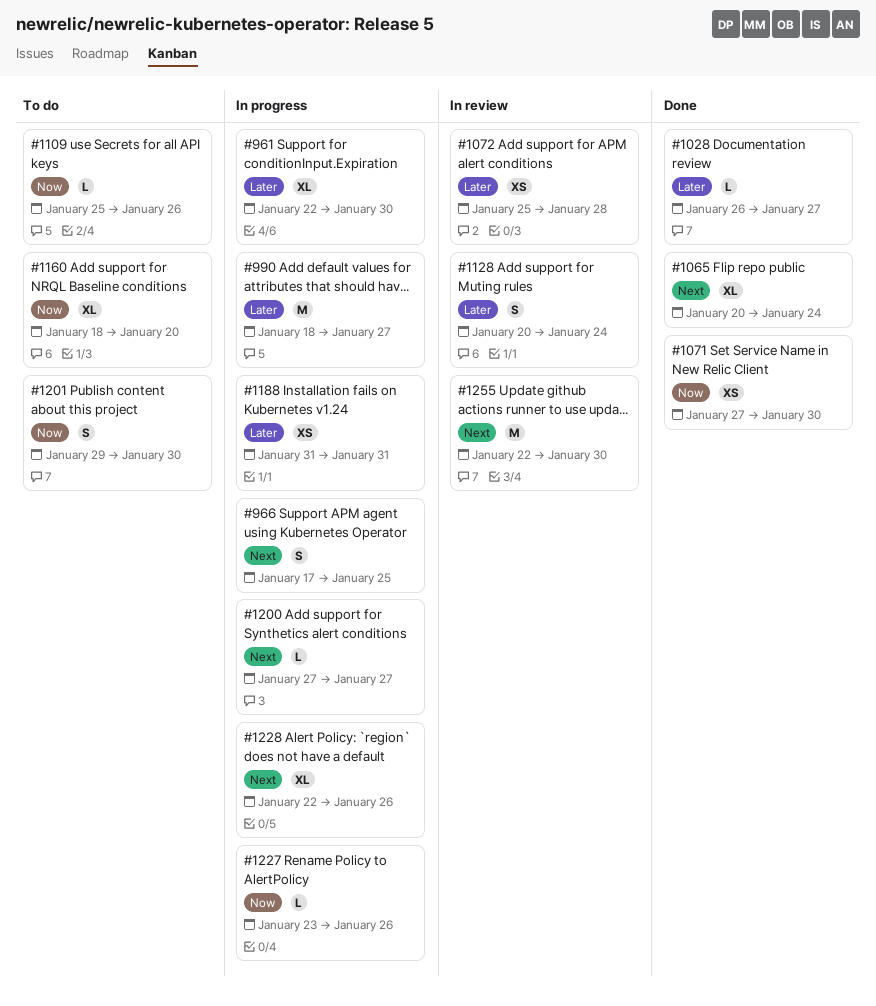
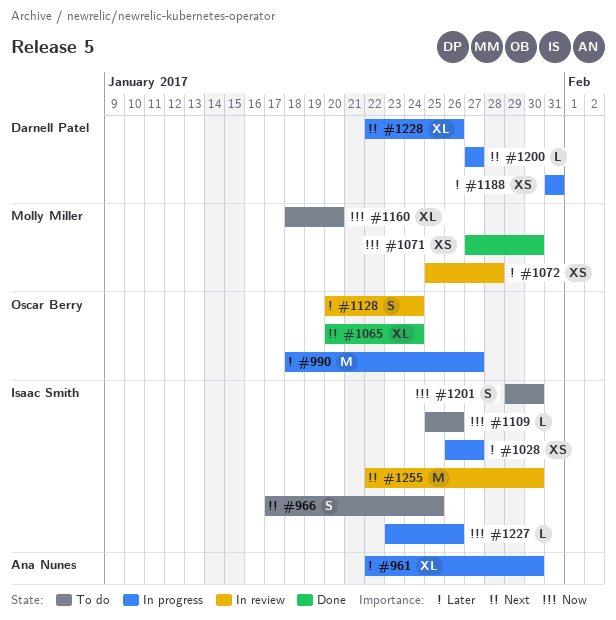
#966, status: In progress -> To do
#1028, status: Done -> In progress
#1028, estimate: L -> XS

